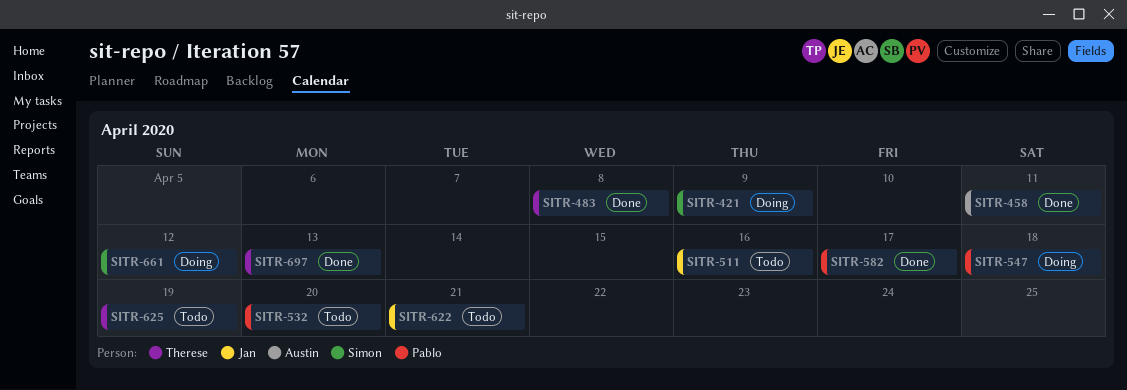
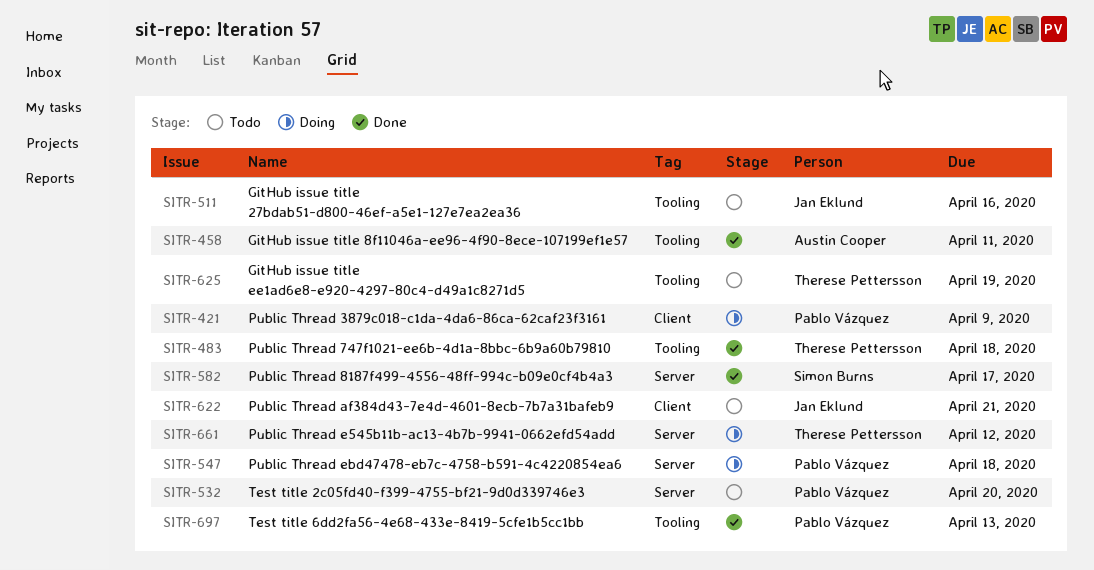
SITR-421, owner: Simon Burns -> Pablo Vázquez
SITR-483, due: Apr 8 -> Apr 18
SITR-582, owner: Pablo Vázquez -> Simon Burns
SITR-661, owner: Simon Burns -> Therese Pettersson
SITR-697, owner: Therese Pettersson -> Pablo Vázquez

